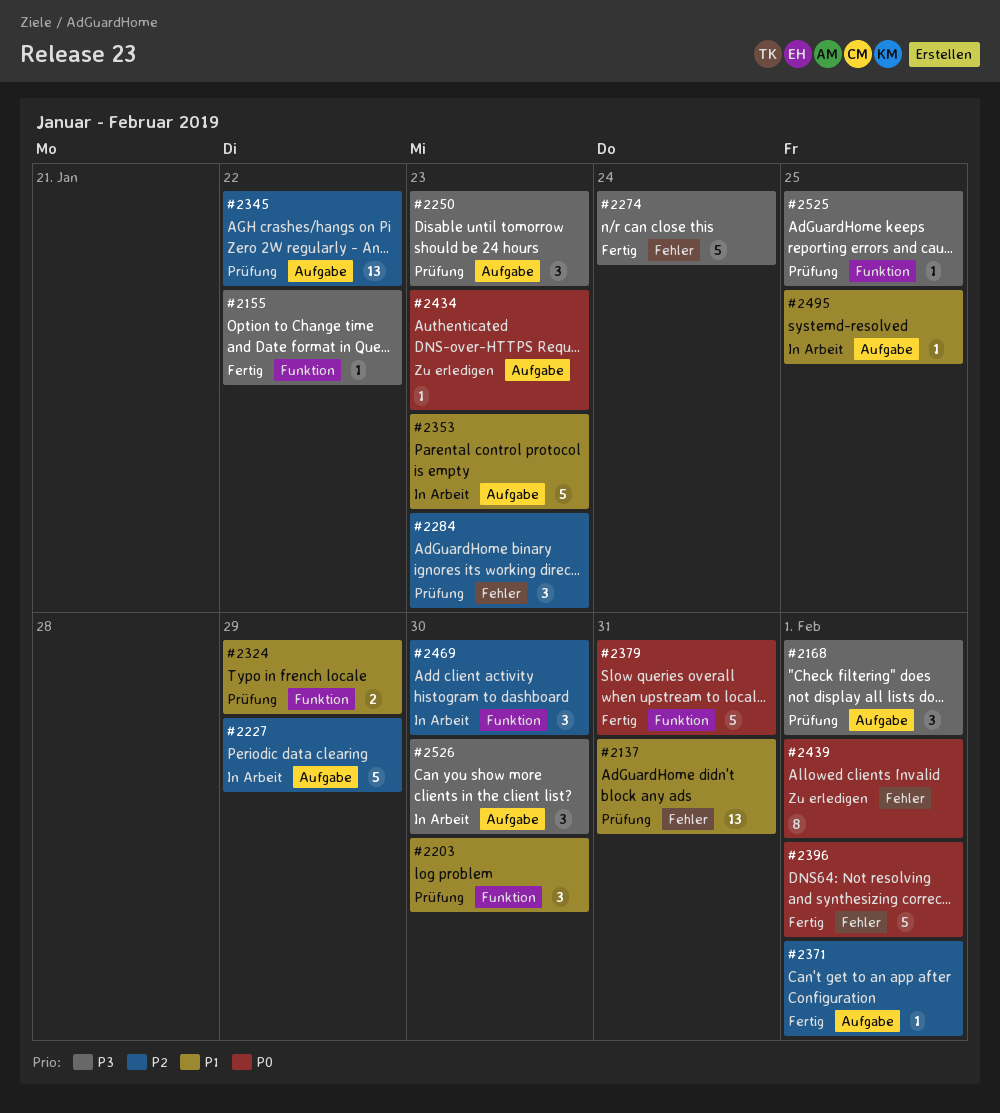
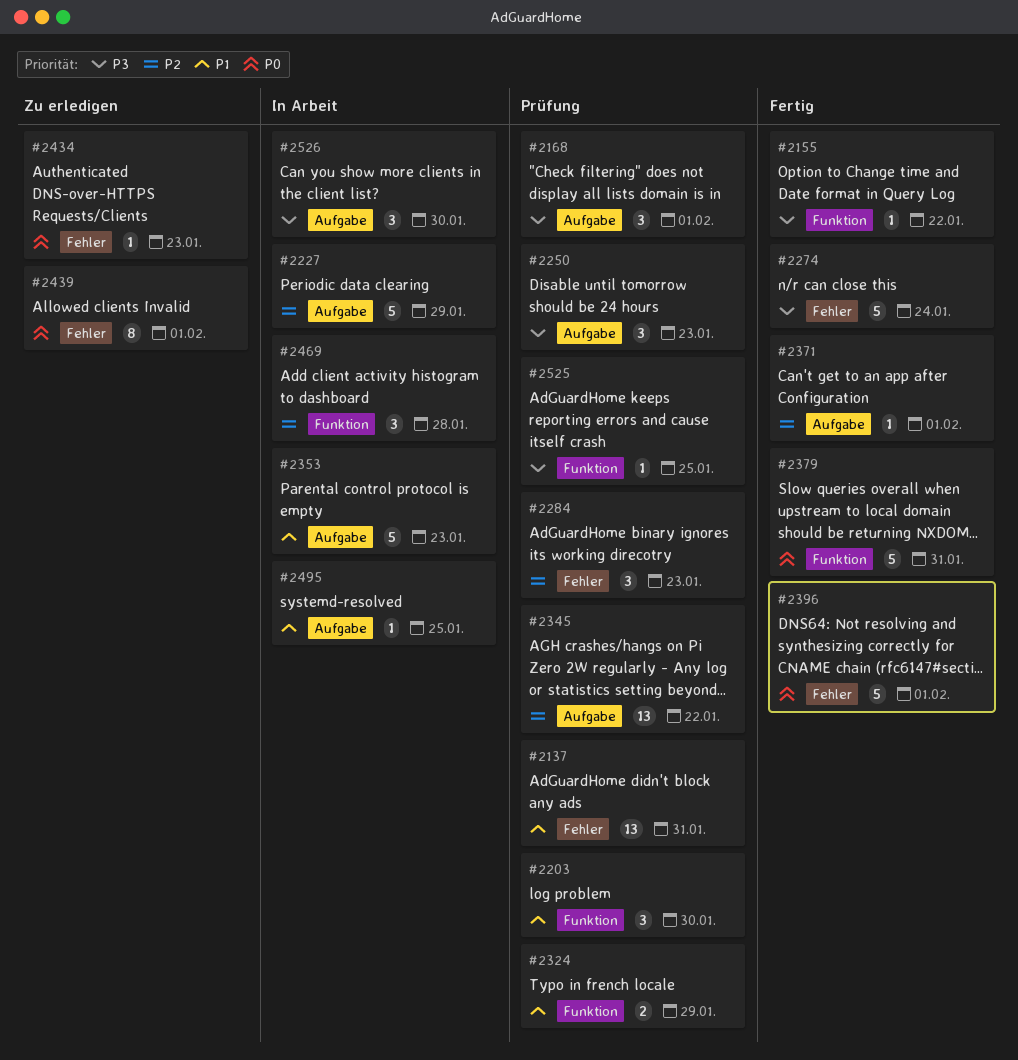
#2434, label: Aufgabe -> Fehler
#2469, due: Jan 30 -> Jan 28

